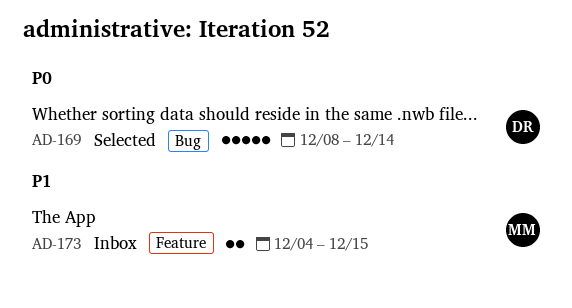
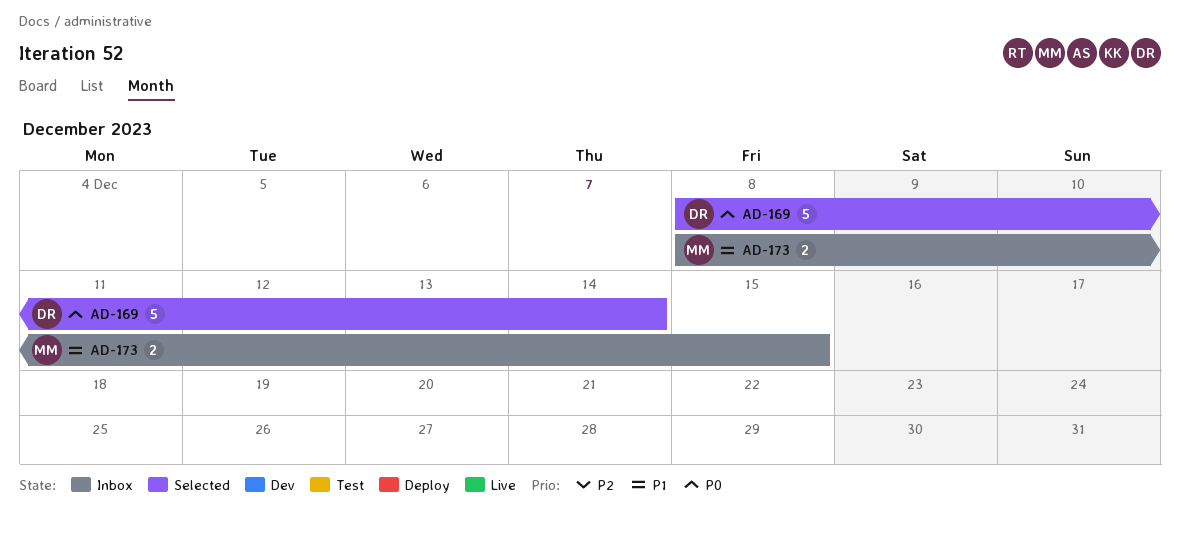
AD-173, start: Dec 4 -> Dec 8

